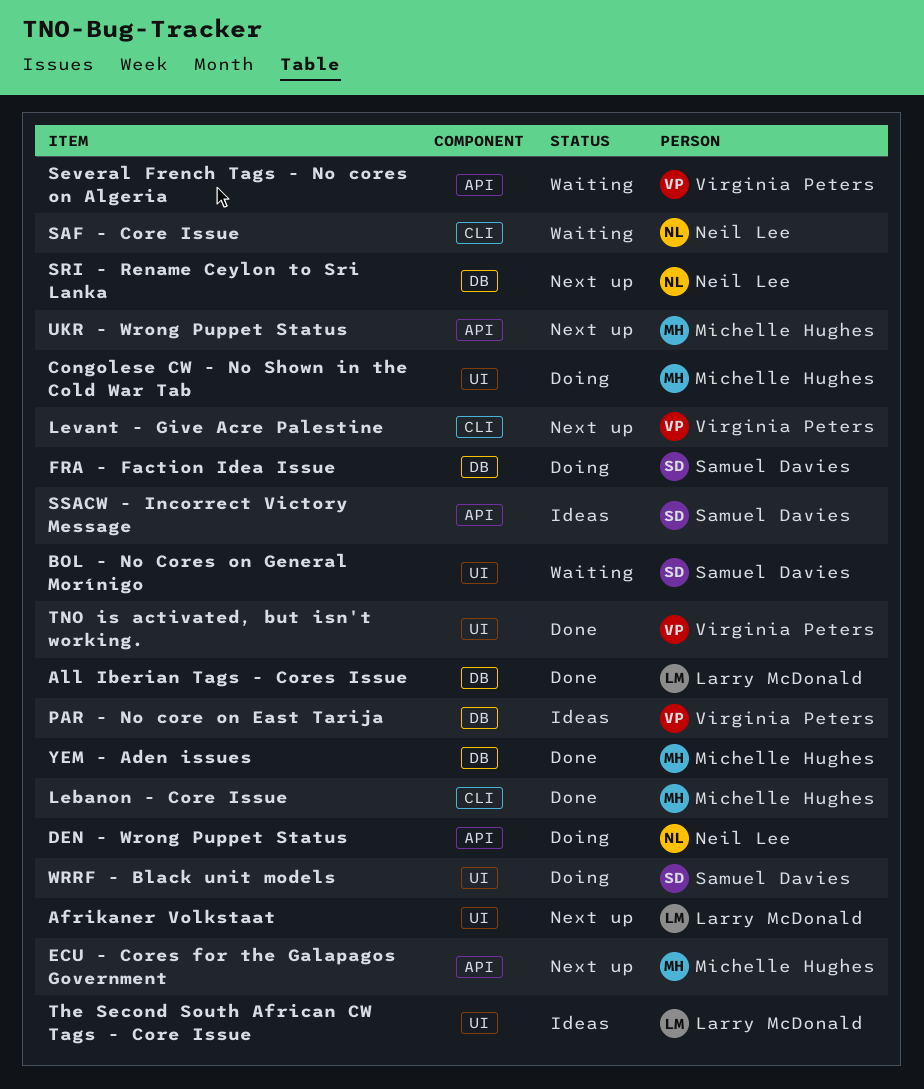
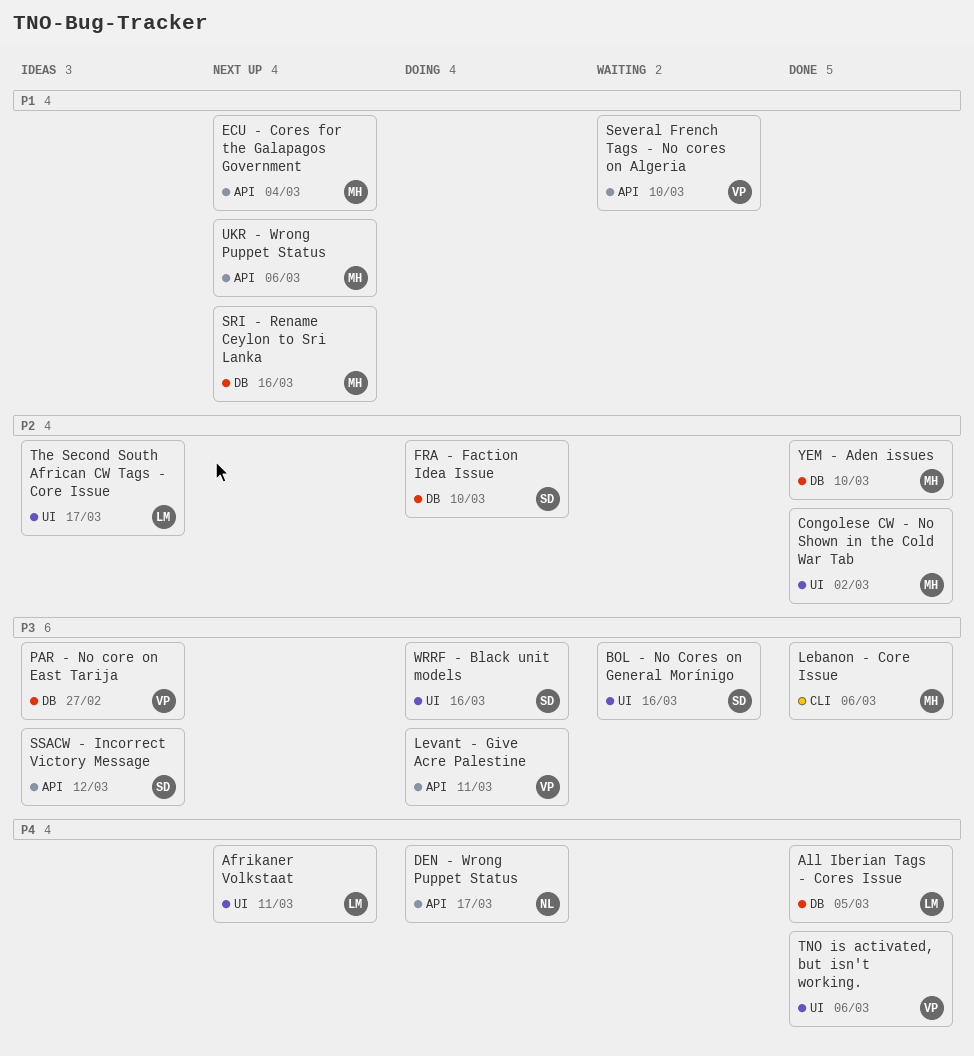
Congolese CW - No Shown in the Cold War Tab, status: Doing -> Done
Levant - Give Acre Palestine, status: Next up -> Doing
Levant - Give Acre Palestine, label: CLI -> API
SAF - Core Issue: present -> none
SRI - Rename Ceylon to Sri Lanka, owner: Neil Lee -> Michelle Hughes

